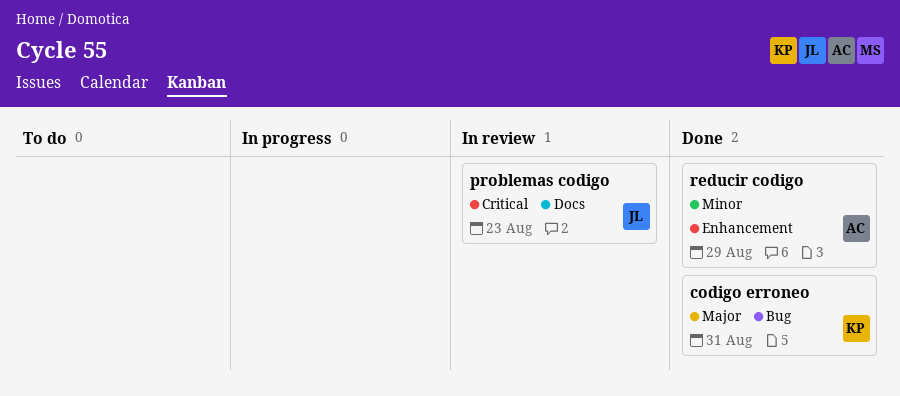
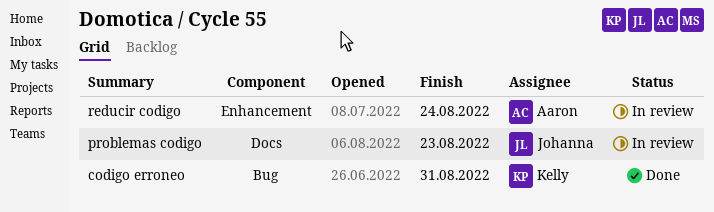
reducir codigo, status: Done -> In review
reducir codigo, due: Aug 29 -> Aug 24

